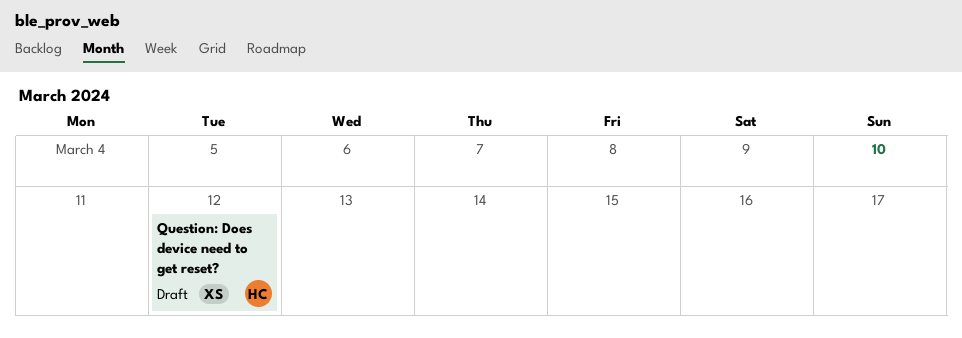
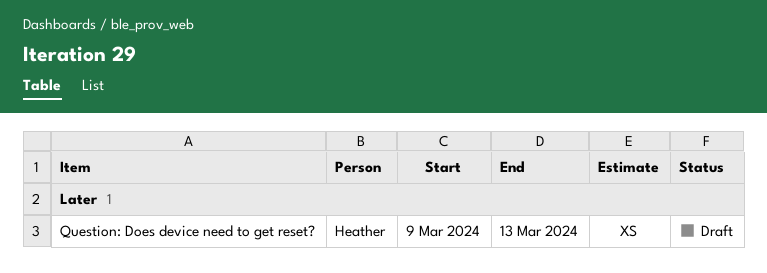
Question: Does device need to get reset?, due: Mar 12 -> Mar 13

